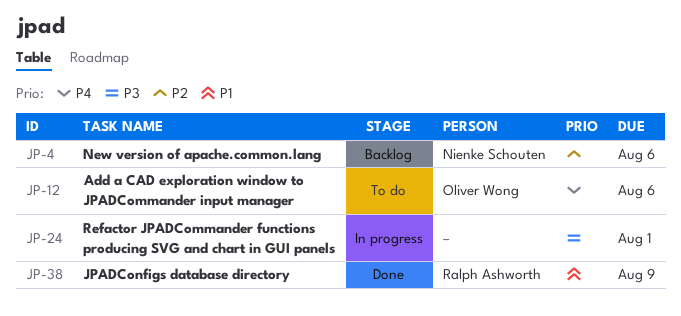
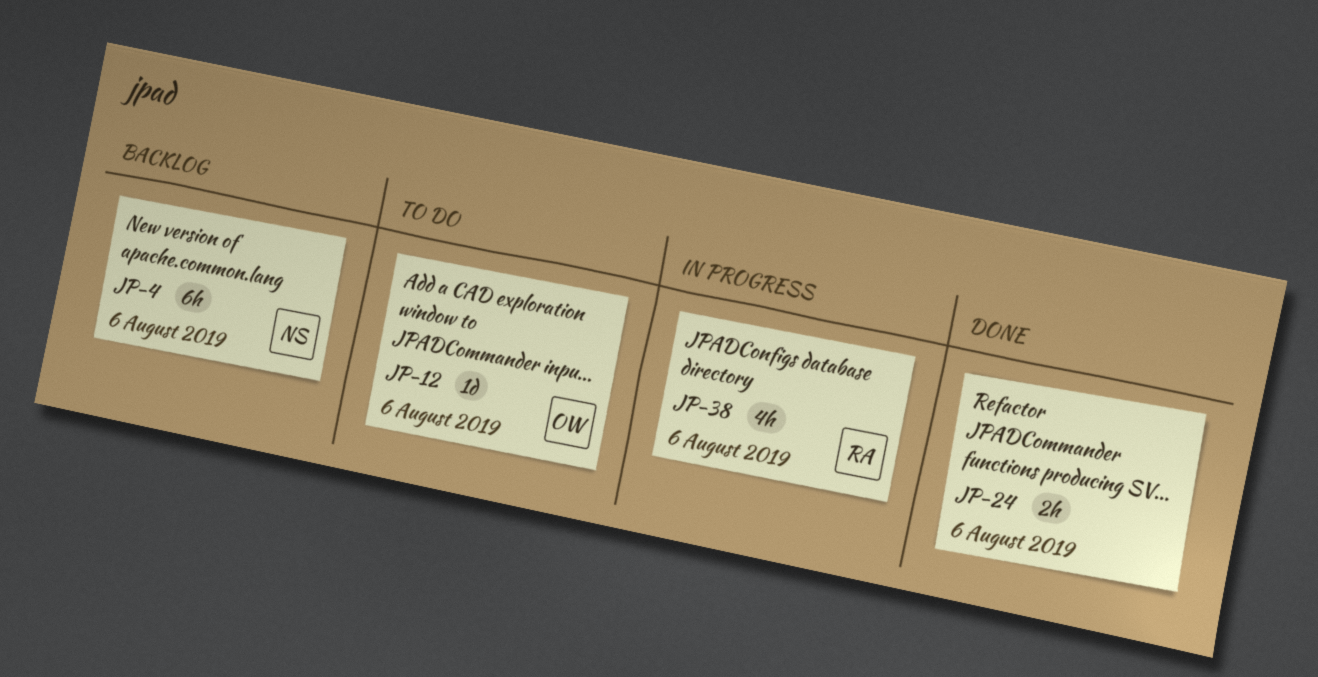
JP-24, status: In progress -> Done
JP-24, due: Aug 1 -> Aug 6
JP-38, status: Done -> In progress
JP-38, due: Aug 9 -> Aug 6

